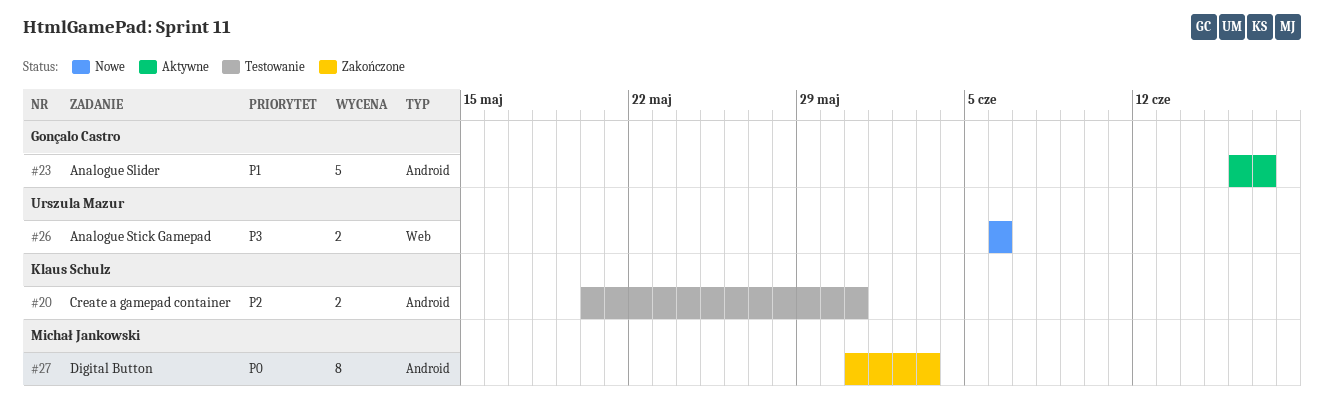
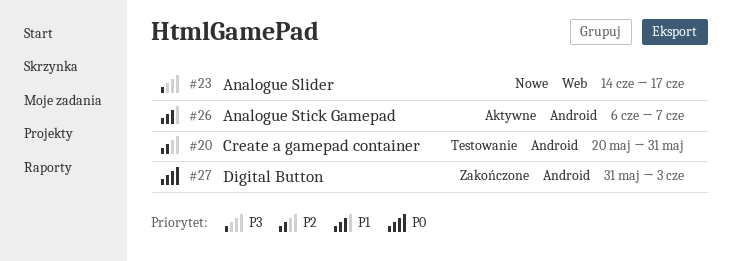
#23, status: Aktywne -> Nowe
#23, priority: P1 -> P3
#23, label: Android -> Web
#23, start: Jun 16 -> Jun 14
#26, status: Nowe -> Aktywne
#26, priority: P3 -> P1
#26, label: Web -> Android
#26, due: Jun 6 -> Jun 7

